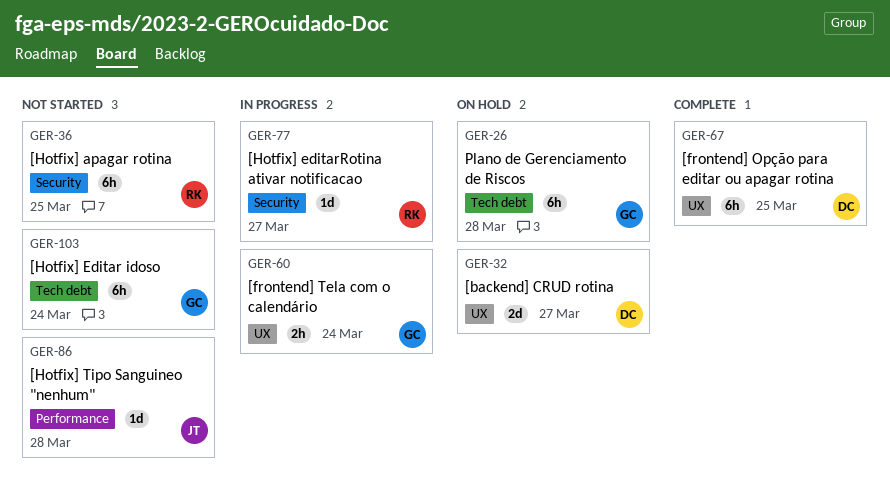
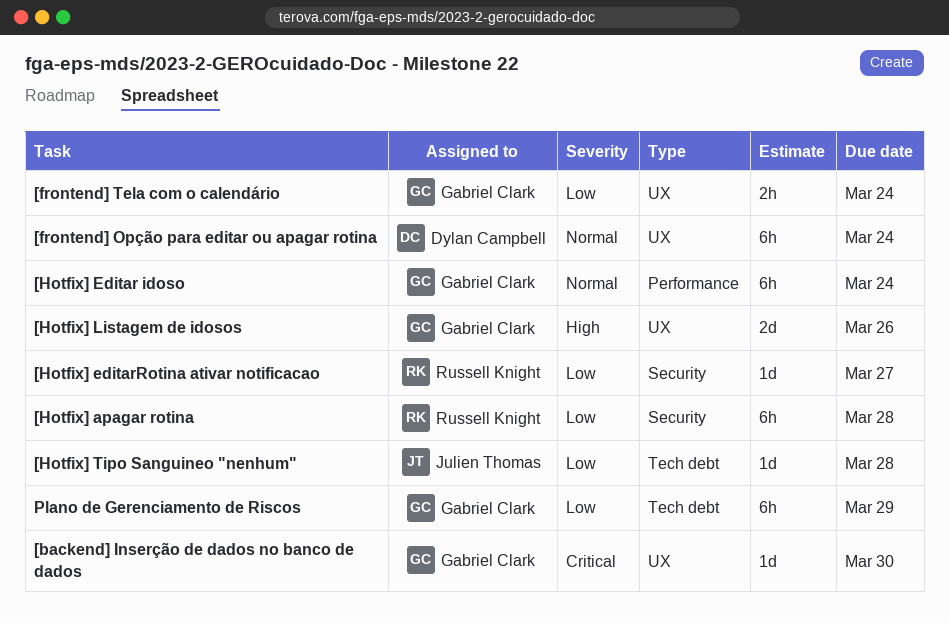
[backend] CRUD rotina: present -> none
[backend] Inserção de dados no banco de dados: none -> present
[frontend] Opção para editar ou apagar rotina, due: Mar 25 -> Mar 24
[Hotfix] apagar rotina, due: Mar 25 -> Mar 28
[Hotfix] Editar idoso, label: Tech debt -> Performance
[Hotfix] Listagem de idosos: none -> present
[Hotfix] Tipo Sanguineo "nenhum", label: Performance -> Tech debt
Plano de Gerenciamento de Riscos, due: Mar 28 -> Mar 29

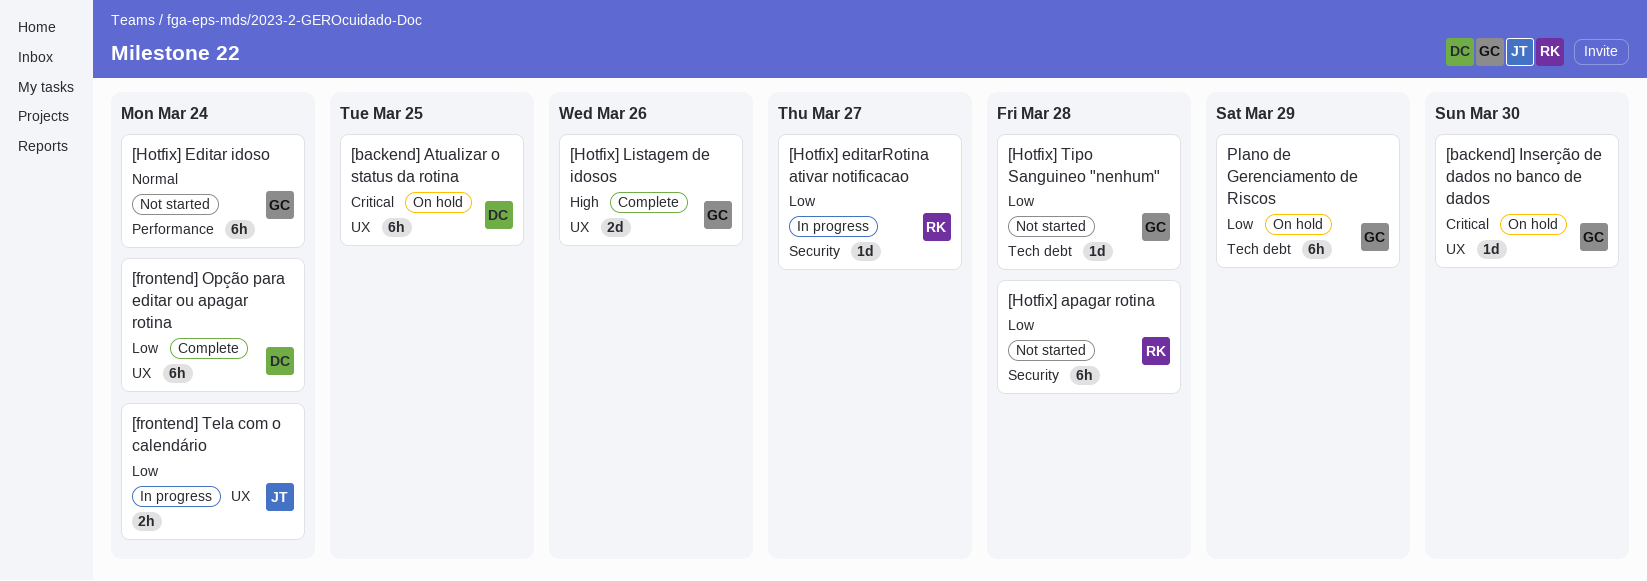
[backend] Atualizar o status da rotina: none -> present
[frontend] Opção para editar ou apagar rotina, priority: Normal -> Low
[frontend] Tela com o calendário, owner: Gabriel Clark -> Julien Thomas
[Hotfix] Tipo Sanguineo "nenhum", owner: Julien Thomas -> Gabriel Clark

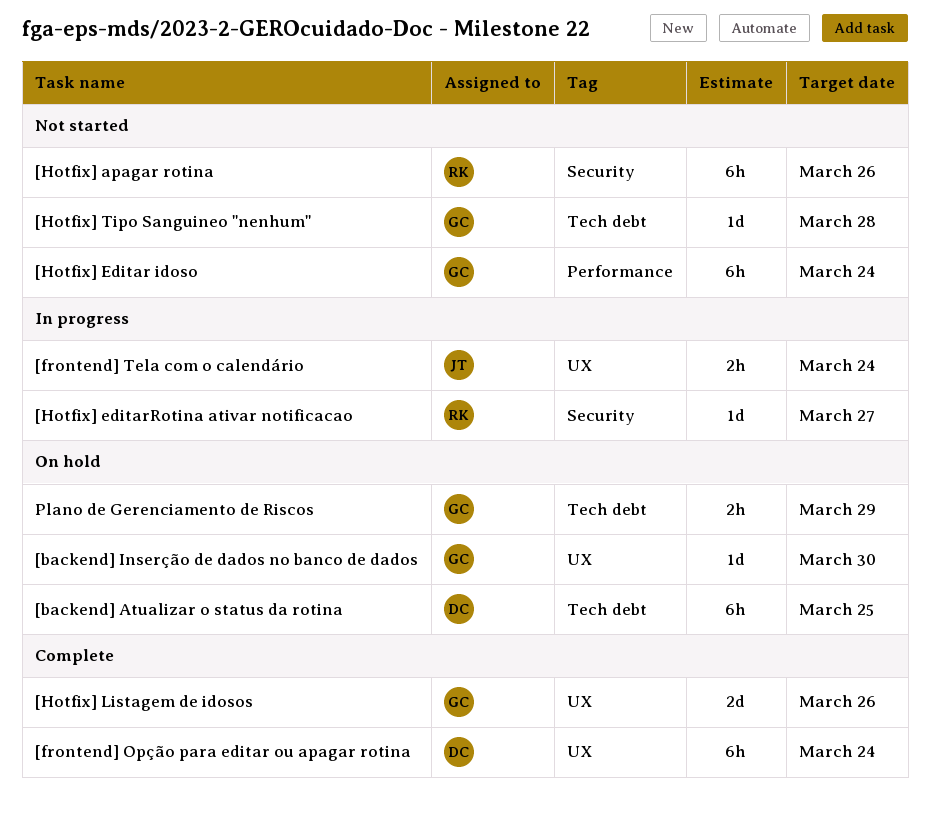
[backend] Atualizar o status da rotina, label: UX -> Tech debt
[Hotfix] apagar rotina, due: Mar 28 -> Mar 26
Plano de Gerenciamento de Riscos, estimate: 6h -> 2h

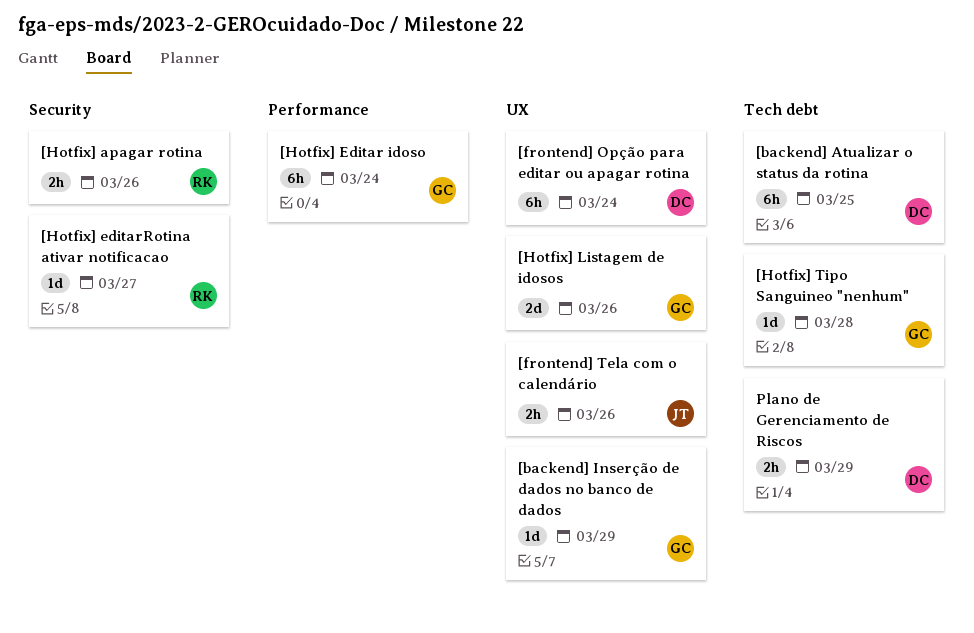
[backend] Inserção de dados no banco de dados, due: Mar 30 -> Mar 29
[frontend] Tela com o calendário, due: Mar 24 -> Mar 26
[Hotfix] apagar rotina, estimate: 6h -> 2h
Plano de Gerenciamento de Riscos, owner: GC -> DC

